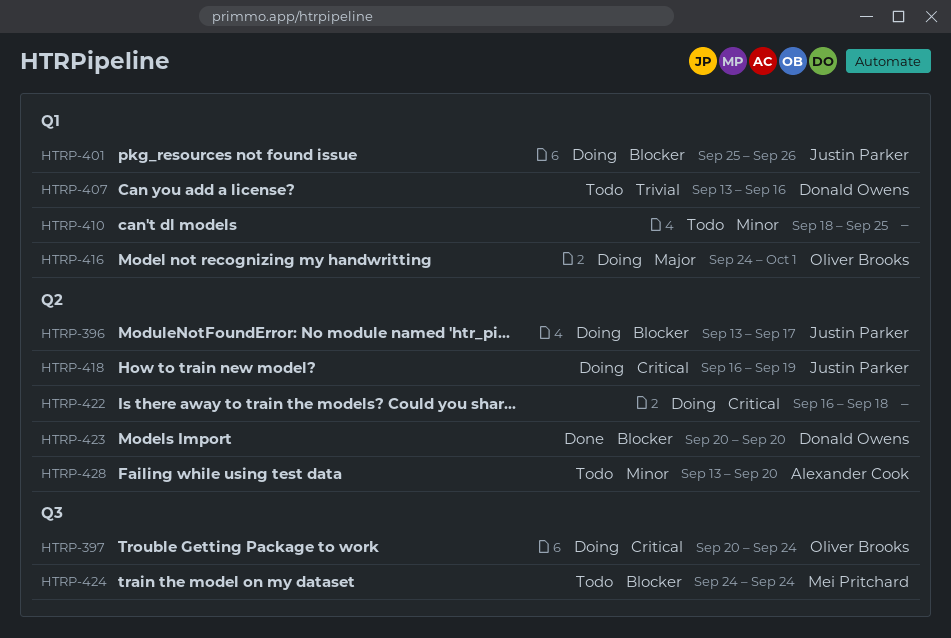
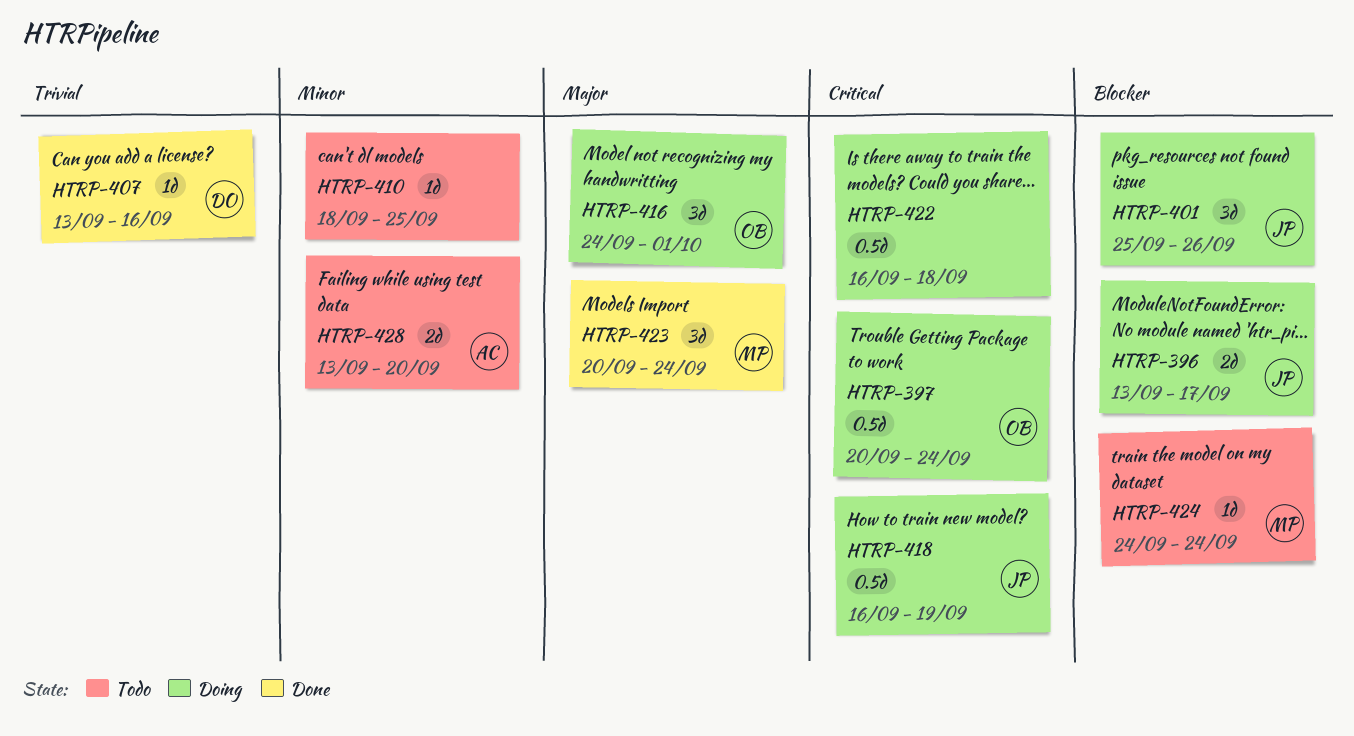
HTRP-407, status: Todo -> Done
HTRP-423, owner: Donald Owens -> Mei Pritchard
HTRP-423, priority: Blocker -> Major
HTRP-423, due: Sep 20 -> Sep 24

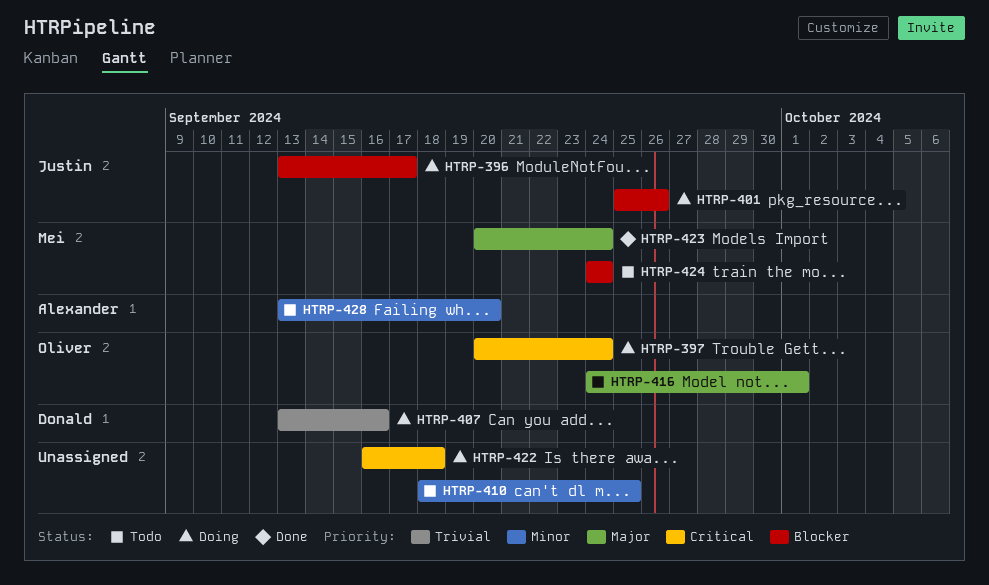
HTRP-407, status: Done -> Doing
HTRP-416, status: Doing -> Todo
HTRP-418: present -> none

